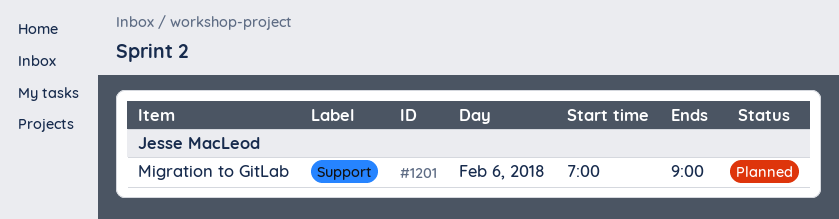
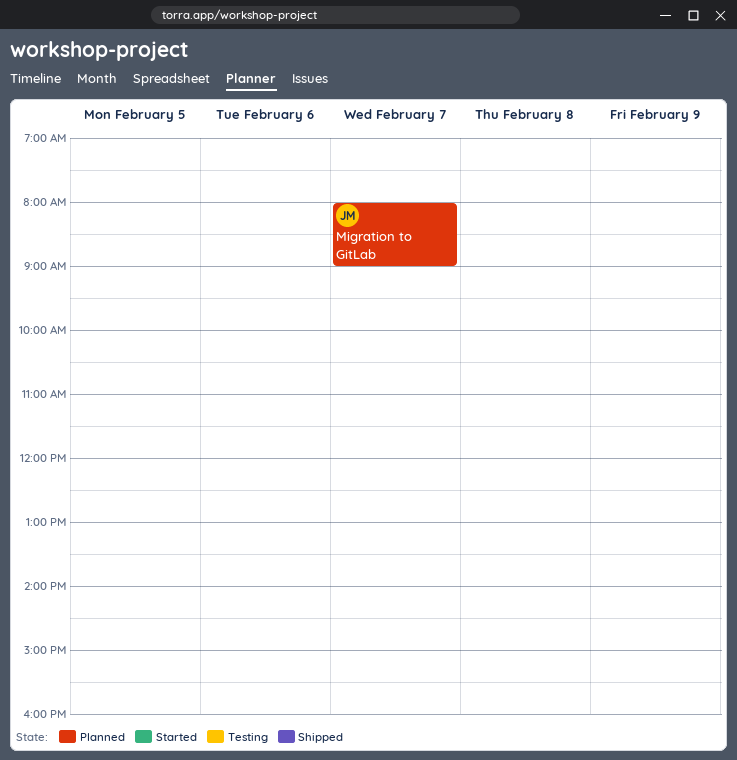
Migration to GitLab, day: Feb 6 -> Feb 7
Migration to GitLab, begins: 07:00 -> 08:00

